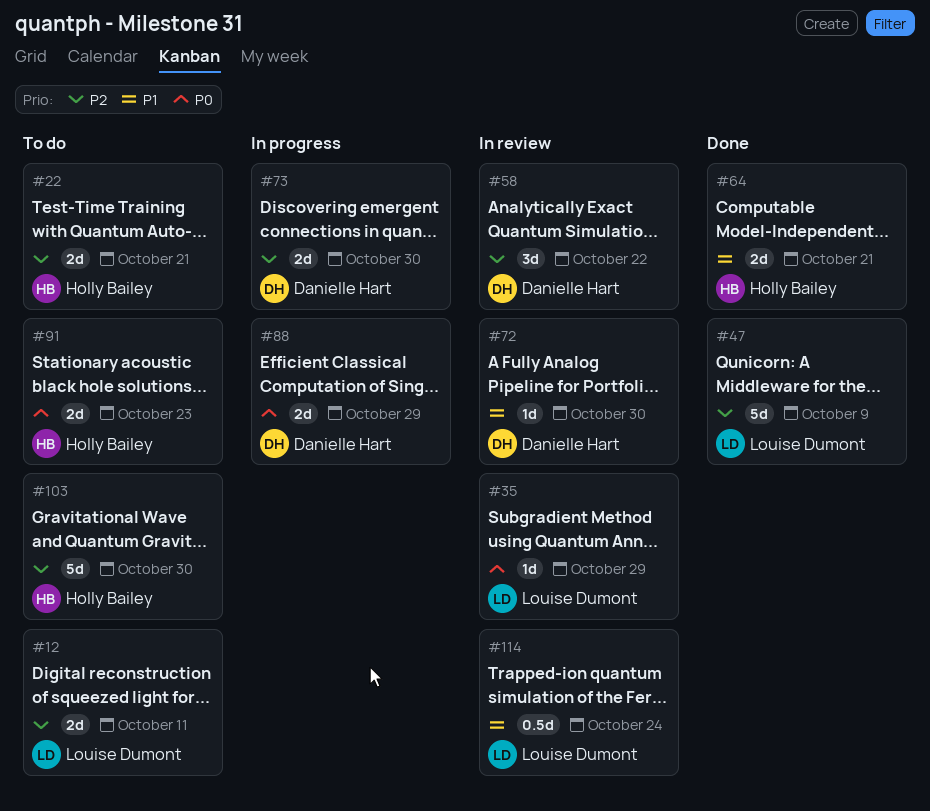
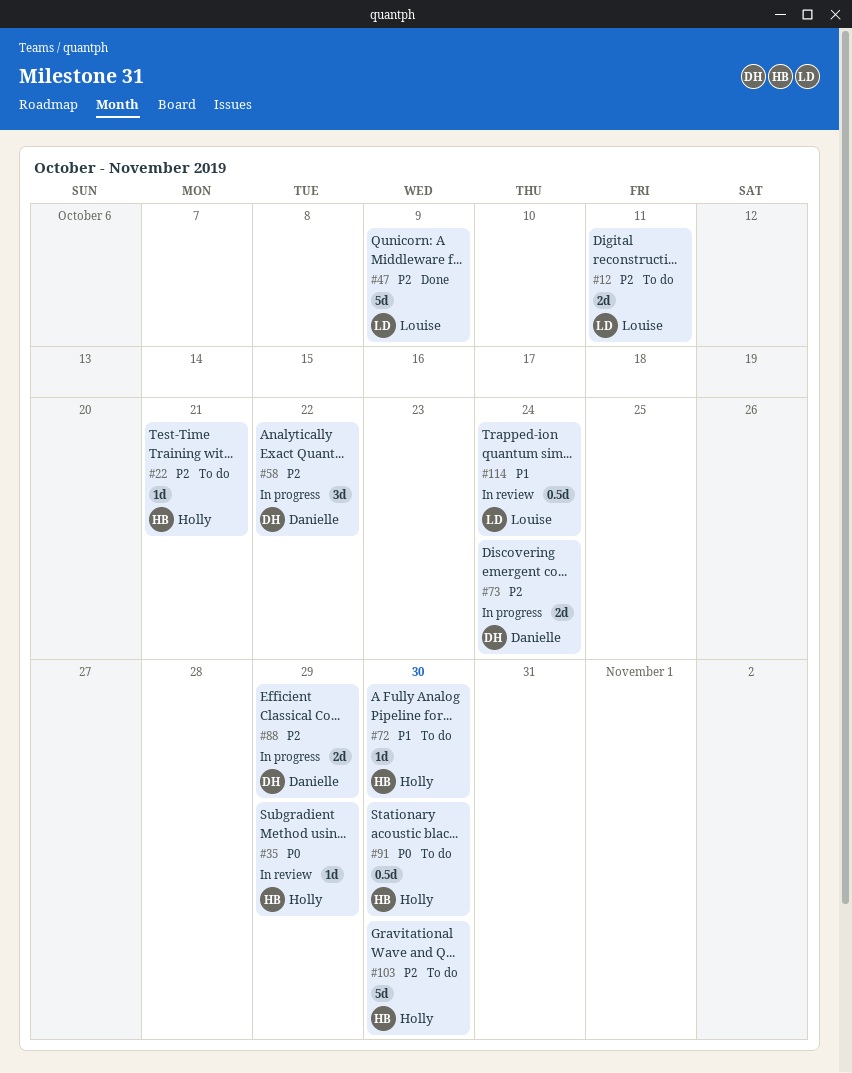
#22, estimate: 2d -> 1d
#35, owner: Louise Dumont -> Holly Bailey
#58, status: In review -> In progress
#64: present -> none
#72, status: In review -> To do
#72, owner: Danielle Hart -> Holly Bailey
#73, due: Oct 30 -> Oct 24
#88, priority: P0 -> P2
#91, estimate: 2d -> 0.5d
#91, due: Oct 23 -> Oct 30

